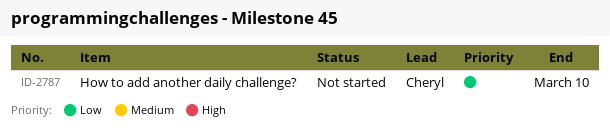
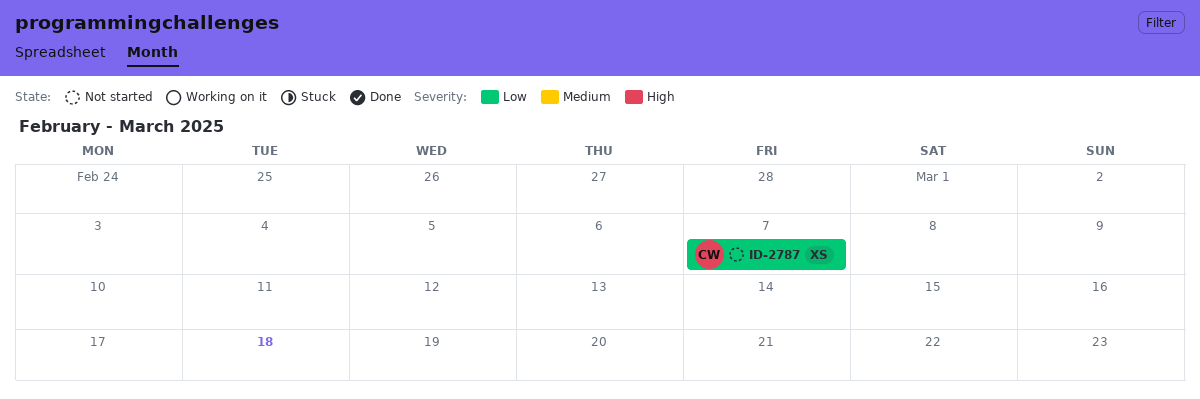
ID-2787, due: Mar 10 -> Mar 7

